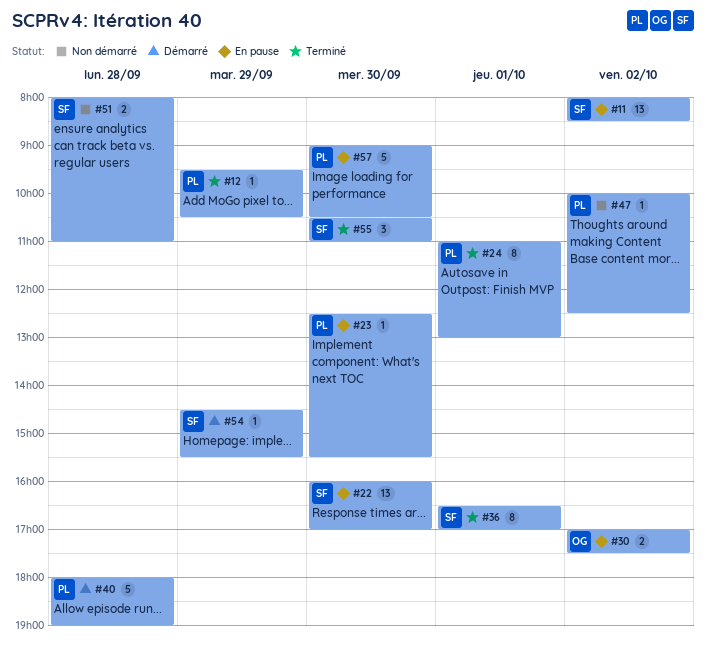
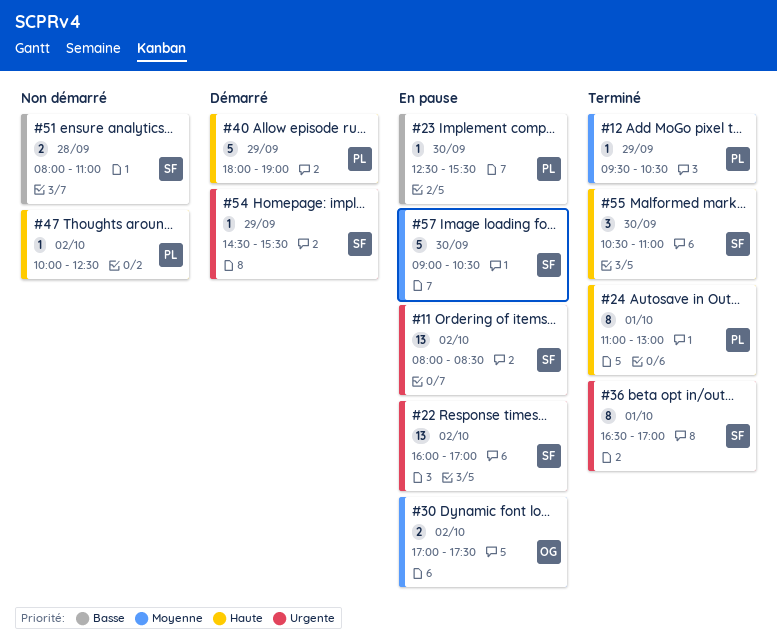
#22, day: Sep 30 -> Oct 2
#40, day: Sep 28 -> Sep 29
#57, owner: PL -> SF

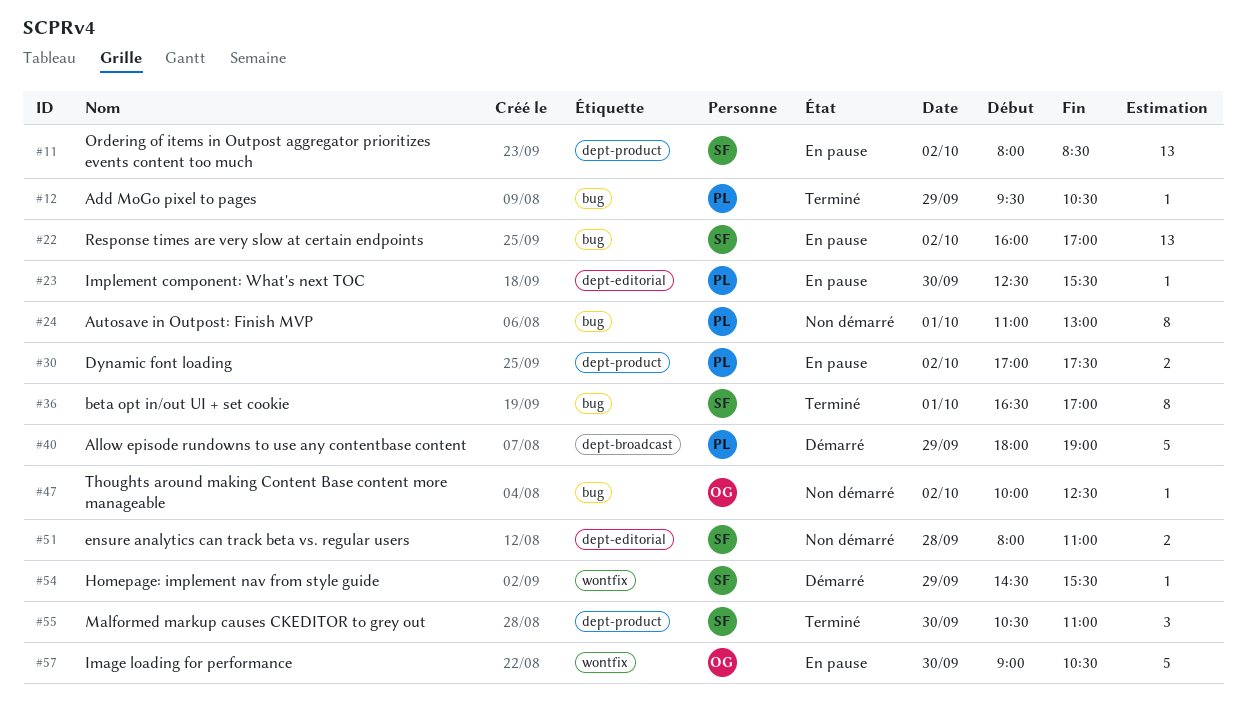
#24, status: Terminé -> Non démarré
#30, owner: OG -> PL
#47, owner: PL -> OG
#57, owner: SF -> OG

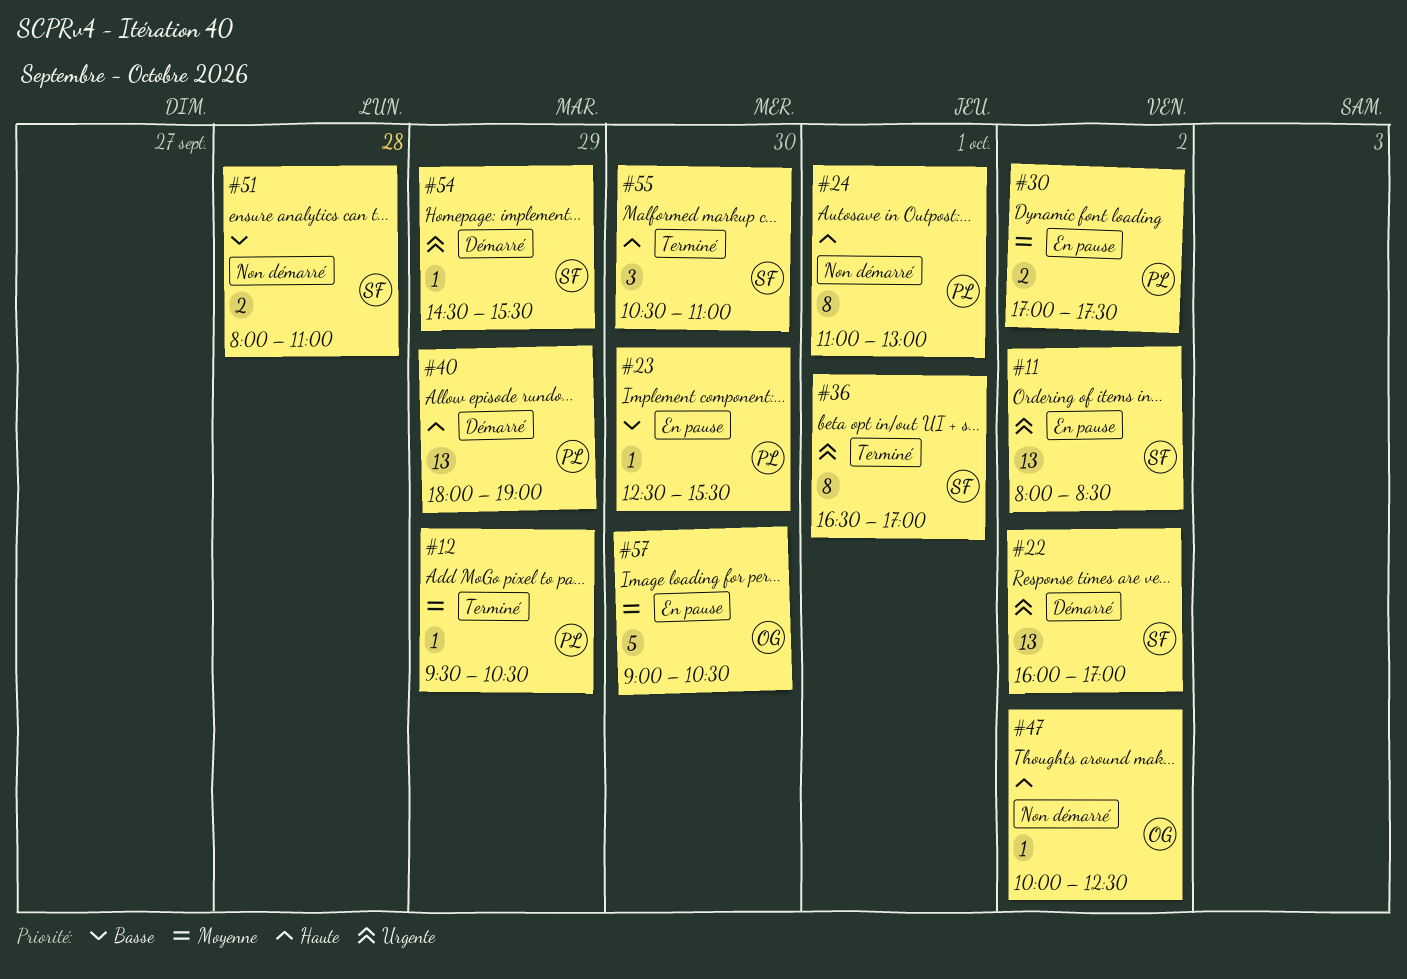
#22, status: En pause -> Démarré
#40, estimate: 5 -> 13

